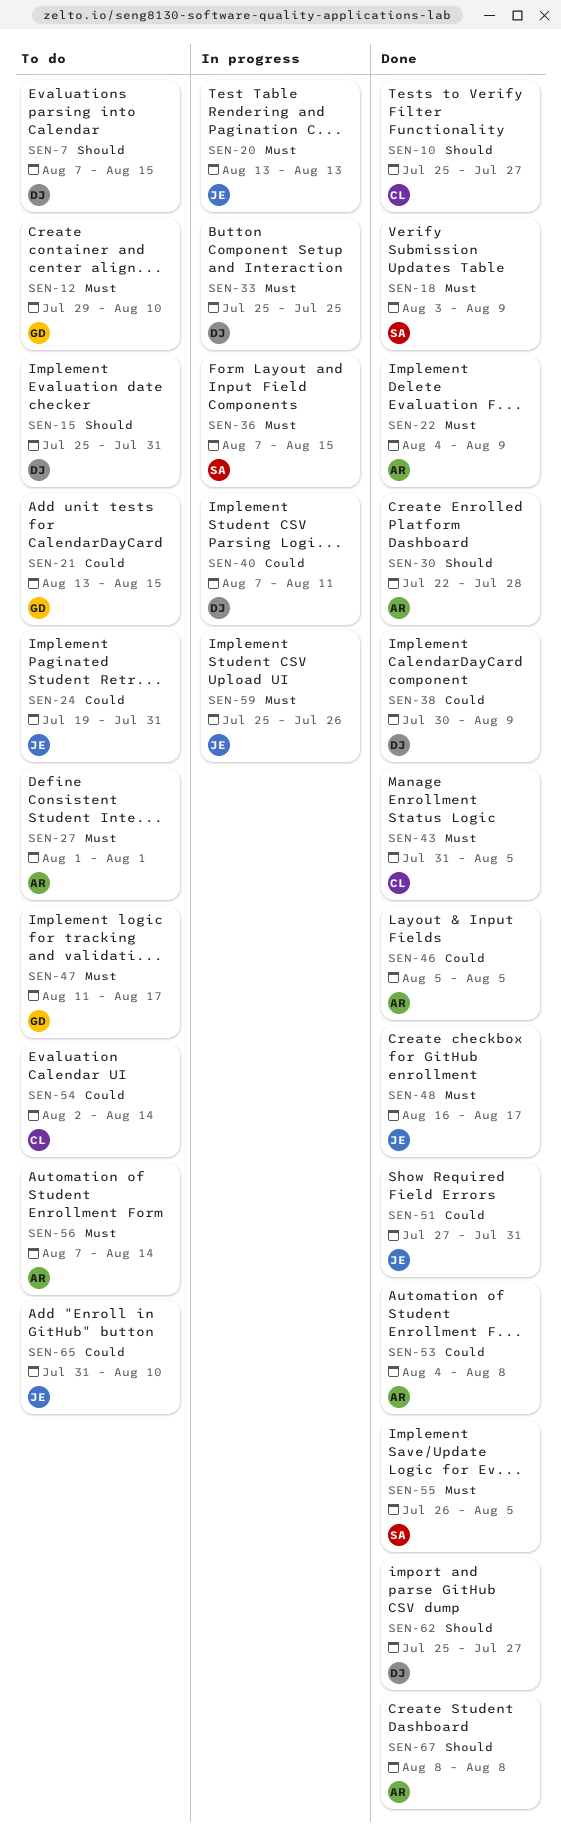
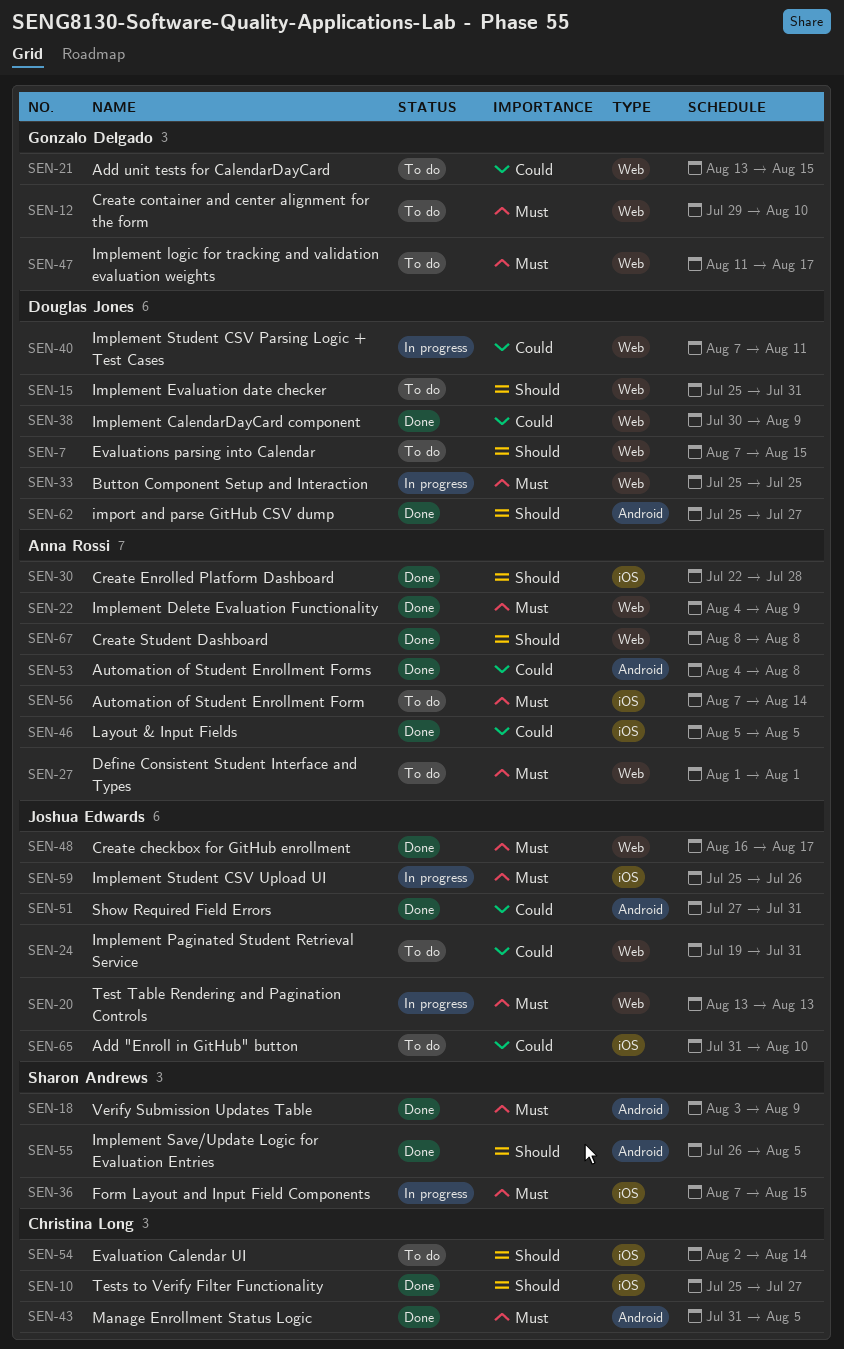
SEN-54, priority: Could -> Should
SEN-55, priority: Must -> Should

